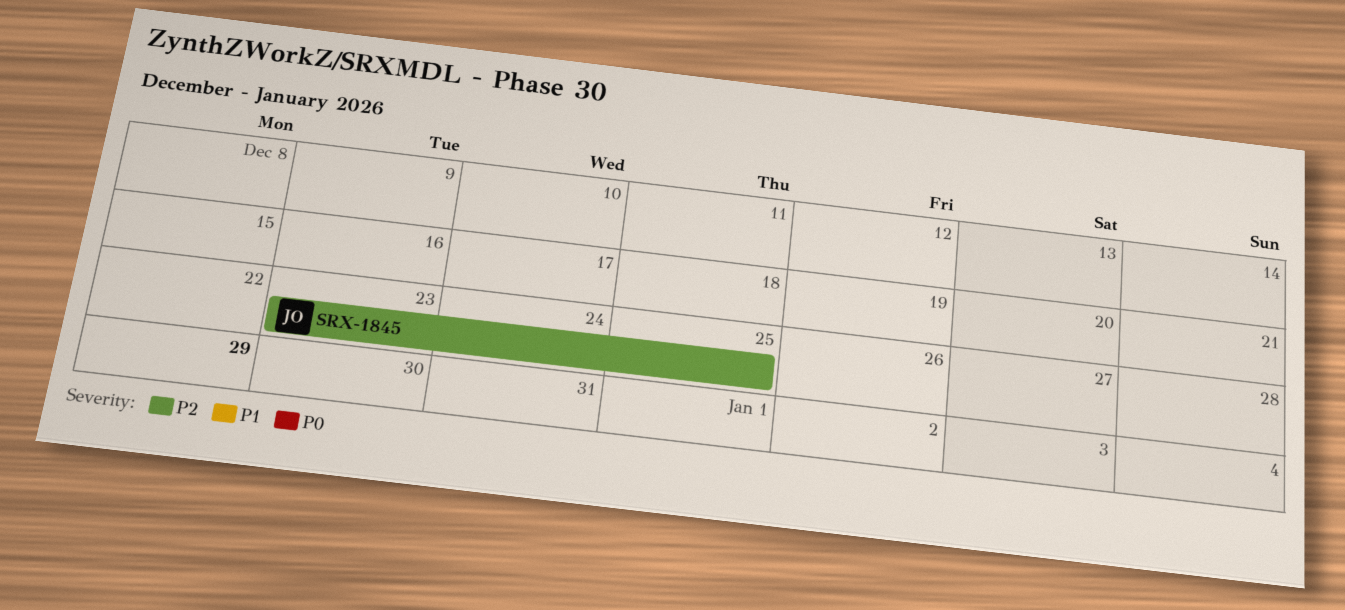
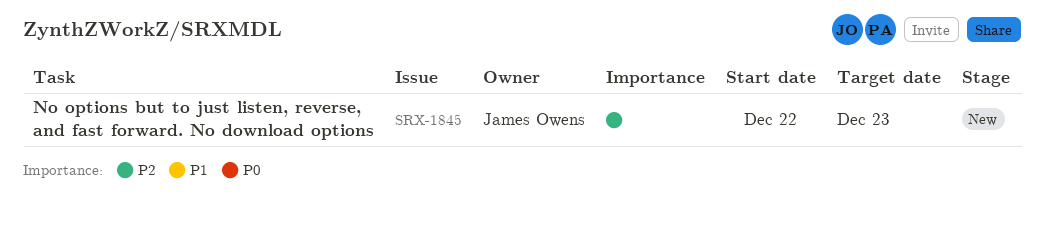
SRX-1845, start: Dec 23 -> Dec 22
SRX-1845, due: Dec 25 -> Dec 23

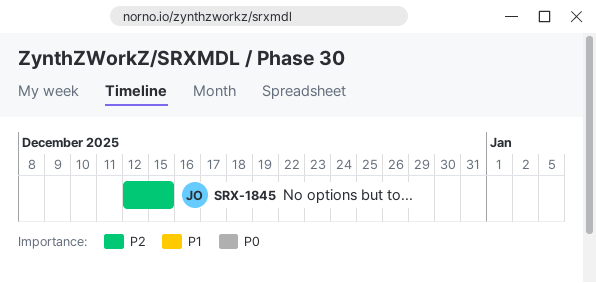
SRX-1845, start: Dec 22 -> Dec 12
SRX-1845, due: Dec 23 -> Dec 15

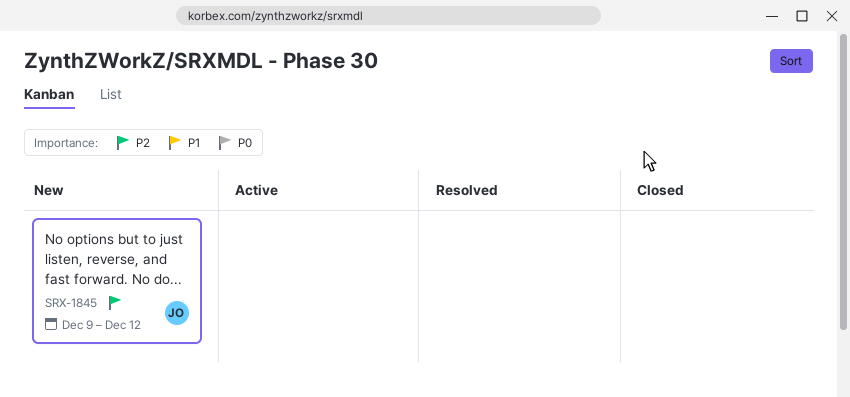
SRX-1845, start: Dec 12 -> Dec 9
SRX-1845, due: Dec 15 -> Dec 12

